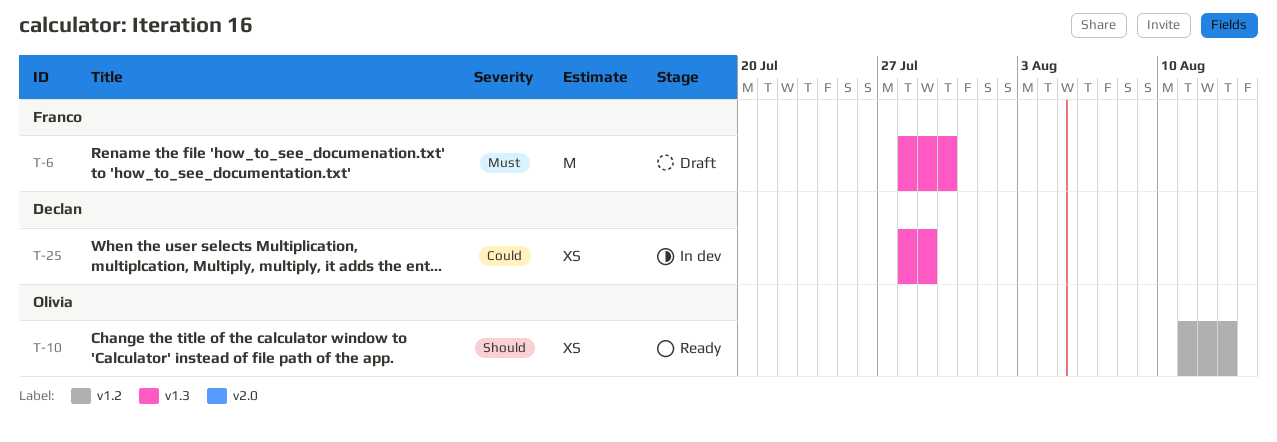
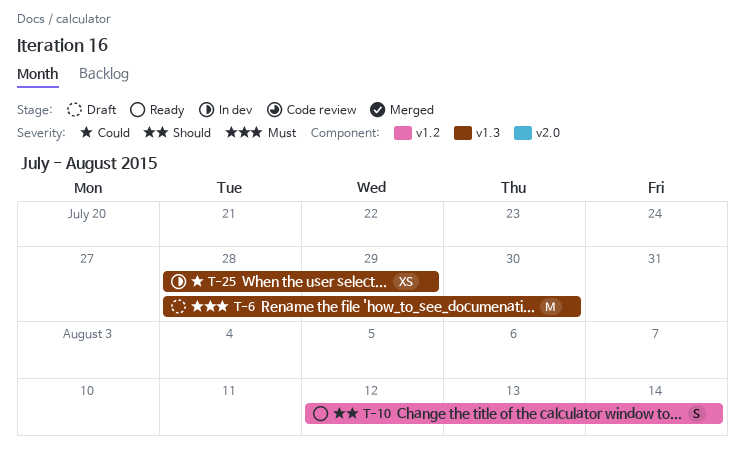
T-10, estimate: XS -> S
T-10, start: Aug 11 -> Aug 12
T-10, due: Aug 13 -> Aug 14

